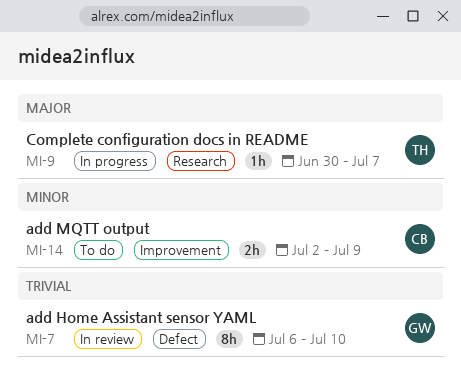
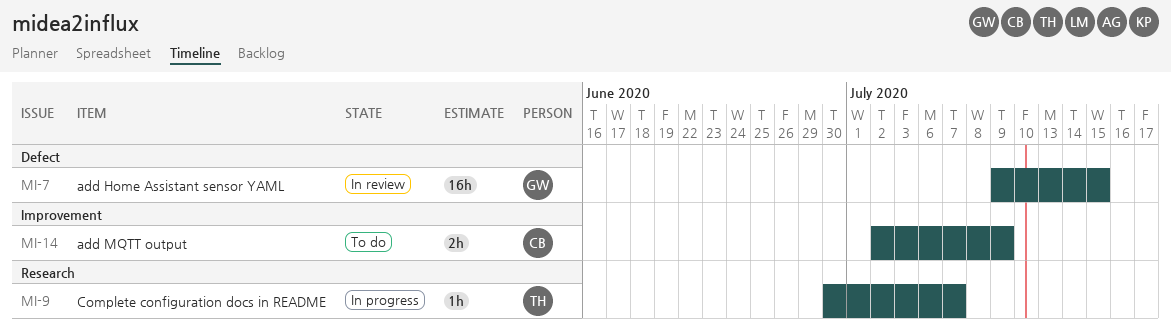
MI-7, estimate: 8h -> 16h
MI-7, start: Jul 6 -> Jul 9
MI-7, due: Jul 10 -> Jul 15

